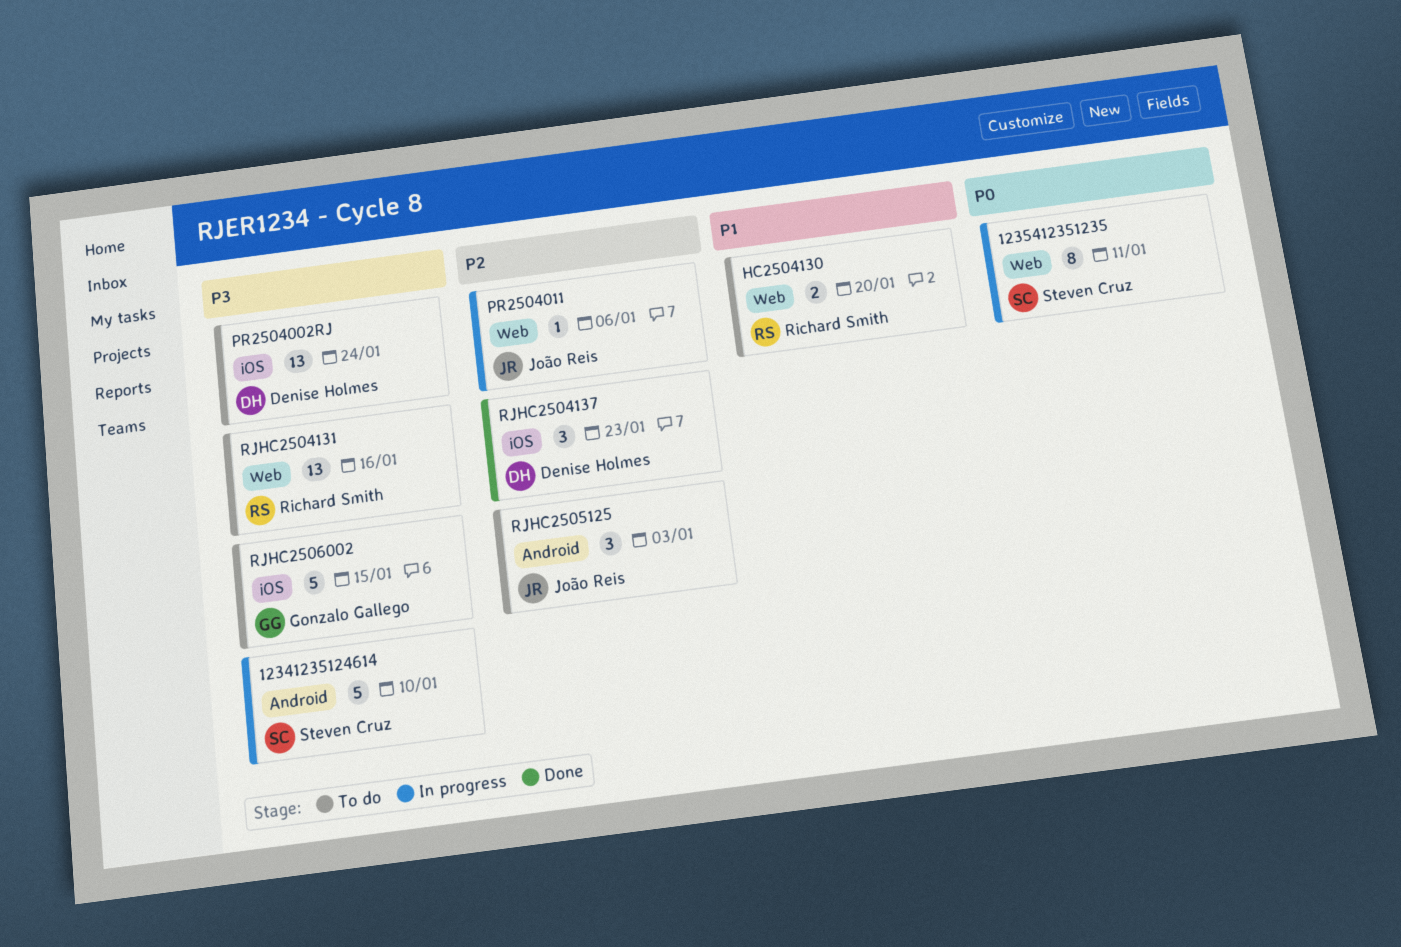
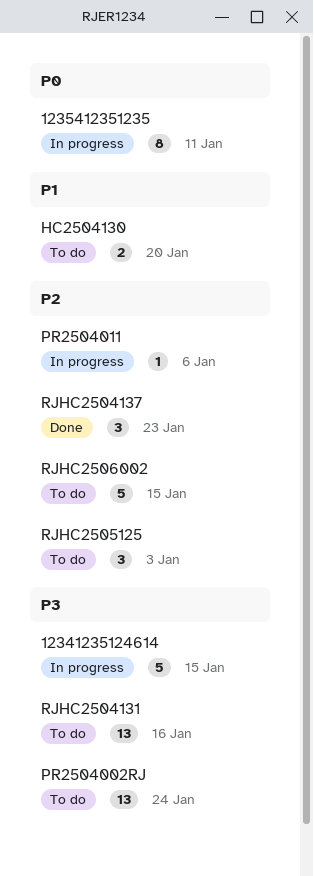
12341235124614, due: Jan 10 -> Jan 15
RJHC2506002, priority: P3 -> P2

